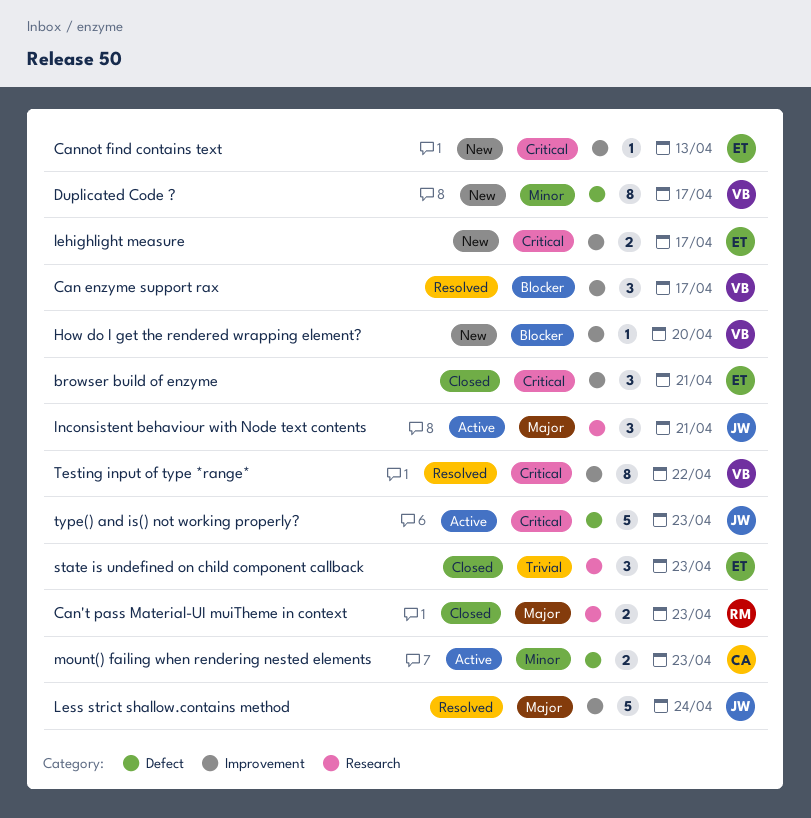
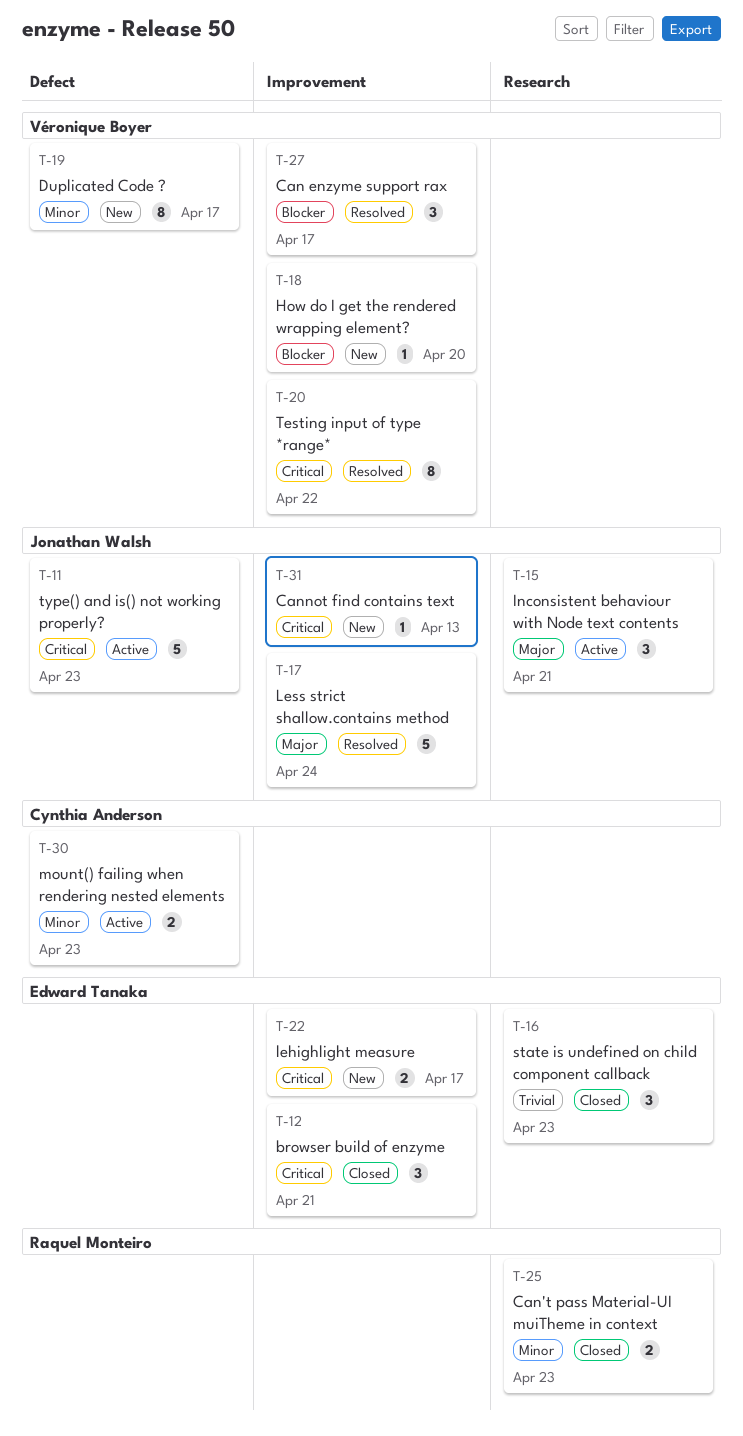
Can't pass Material-UI muiTheme in context, priority: Major -> Minor
Cannot find contains text, owner: Edward Tanaka -> Jonathan Walsh

